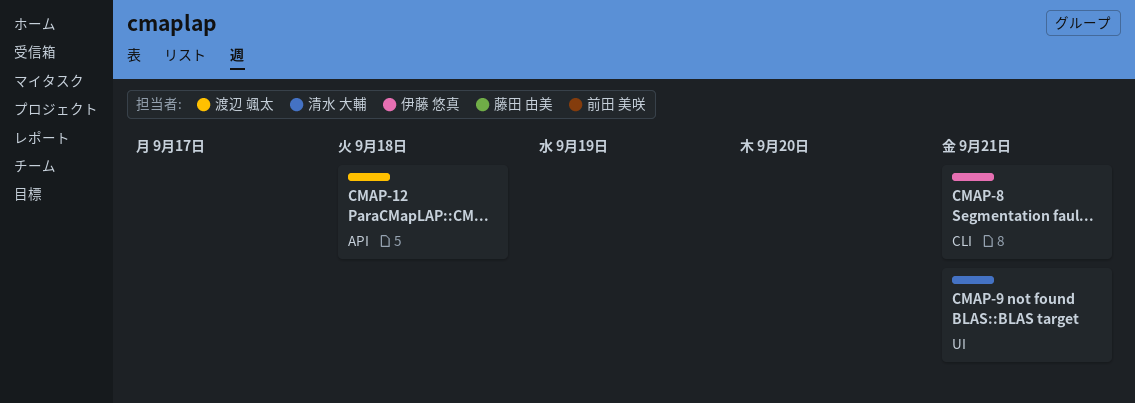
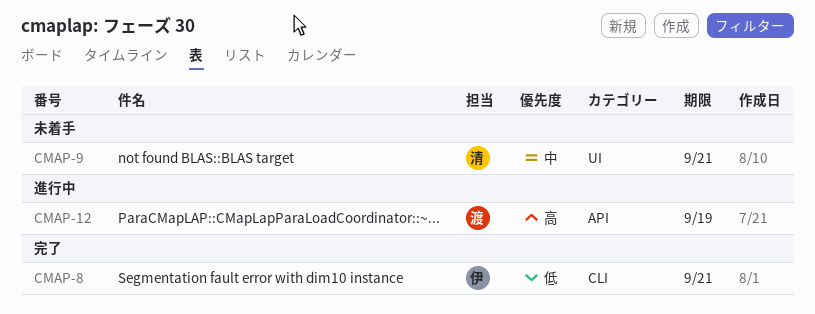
CMAP-12, due: Sep 18 -> Sep 19

